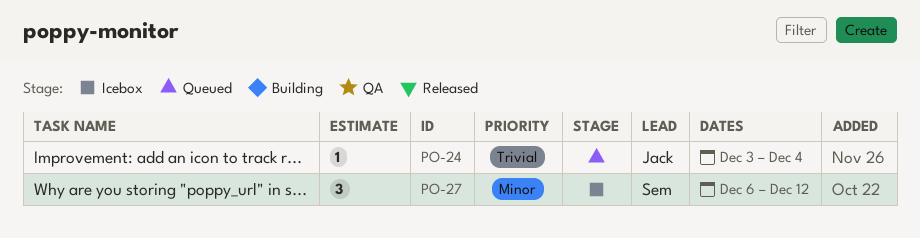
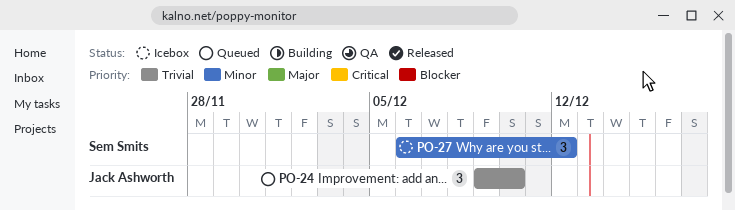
PO-24, estimate: 1 -> 3
PO-24, start: Dec 3 -> Dec 9
PO-24, due: Dec 4 -> Dec 10

